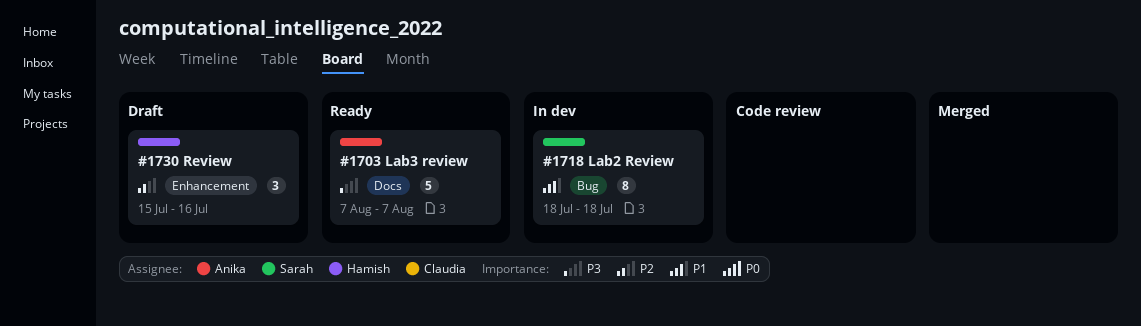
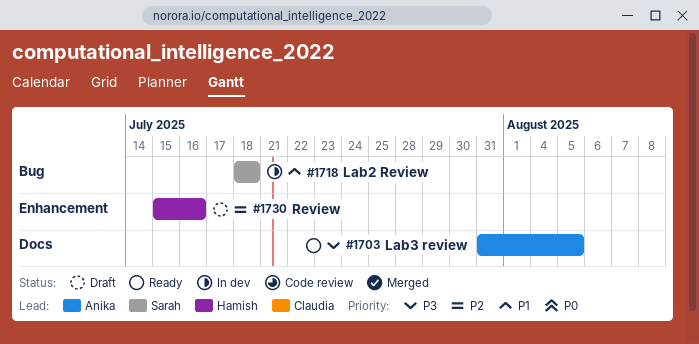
#1703, start: Aug 7 -> Jul 31
#1703, due: Aug 7 -> Aug 5

